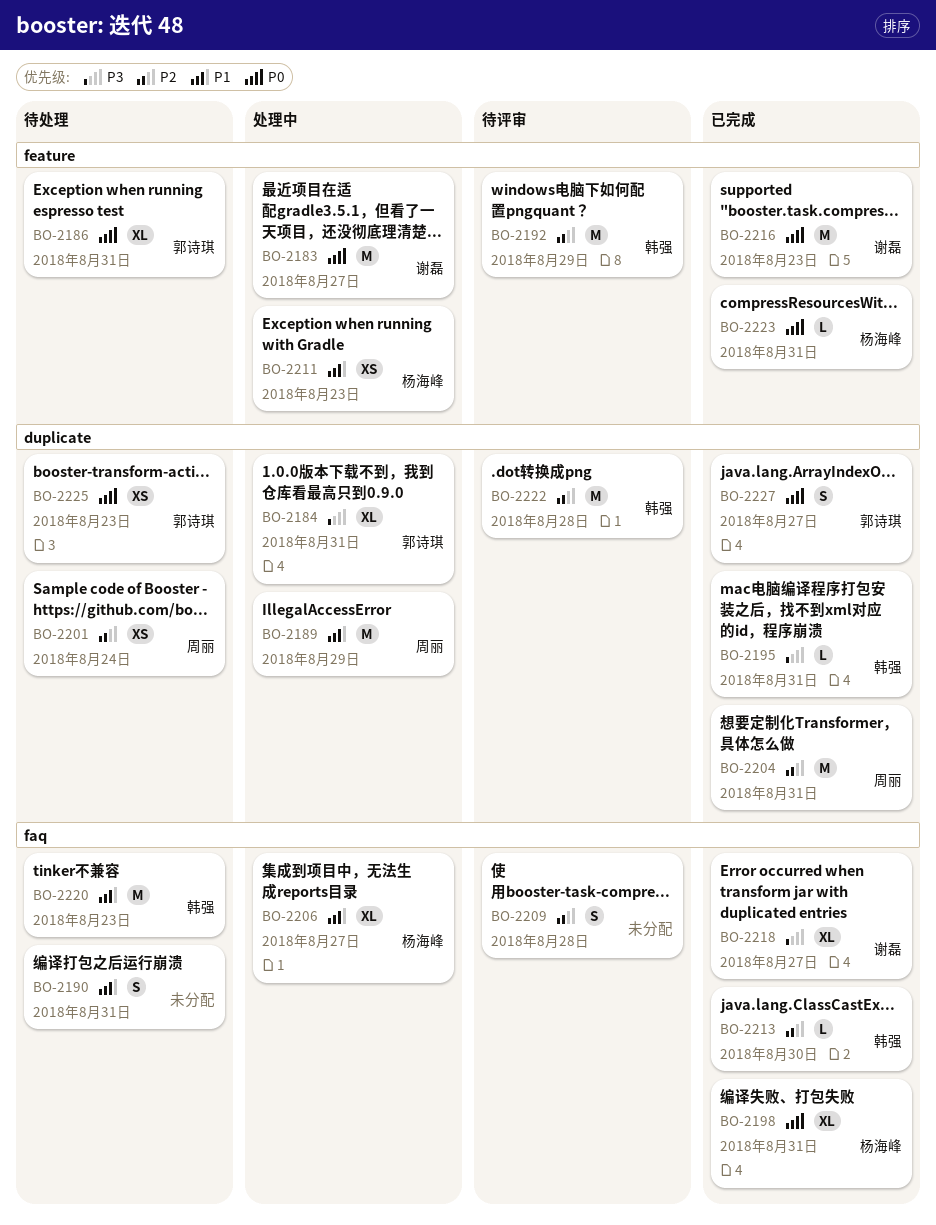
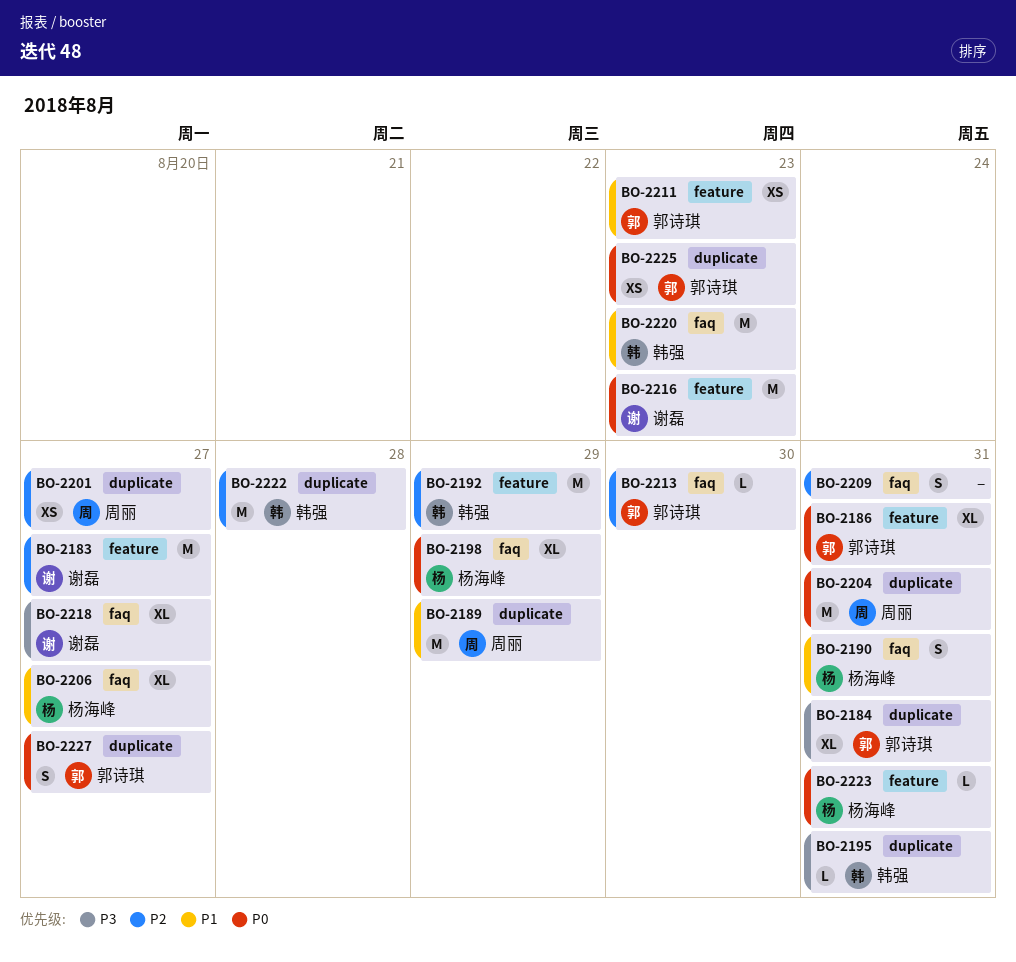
BO-2183, priority: P0 -> P2
BO-2190, owner: none -> 杨海峰
BO-2198, due: Aug 31 -> Aug 29
BO-2201, due: Aug 24 -> Aug 27
BO-2204, priority: P2 -> P0
BO-2209, due: Aug 28 -> Aug 31
BO-2211, owner: 杨海峰 -> 郭诗琪
BO-2213, owner: 韩强 -> 郭诗琪

